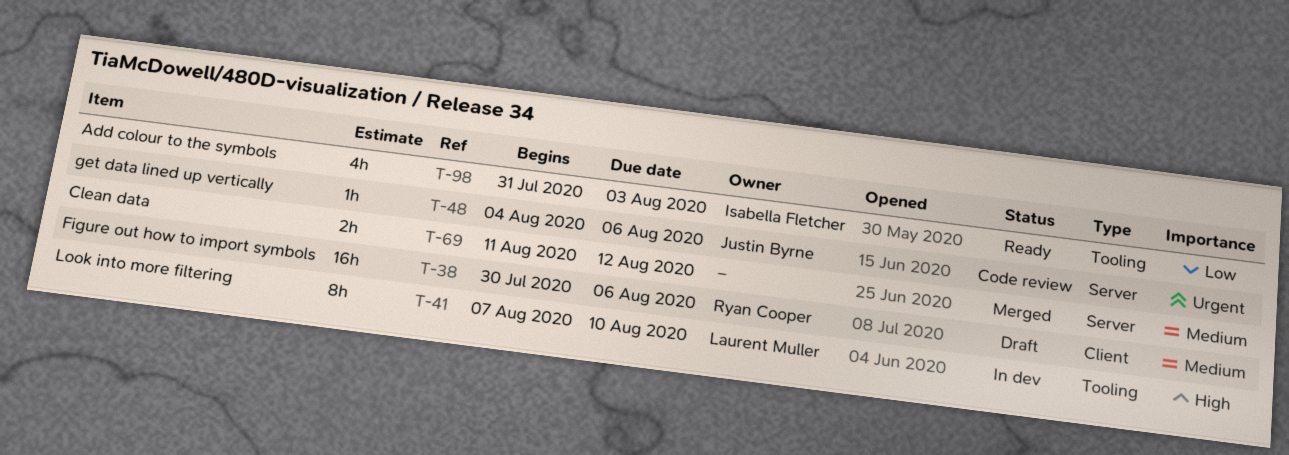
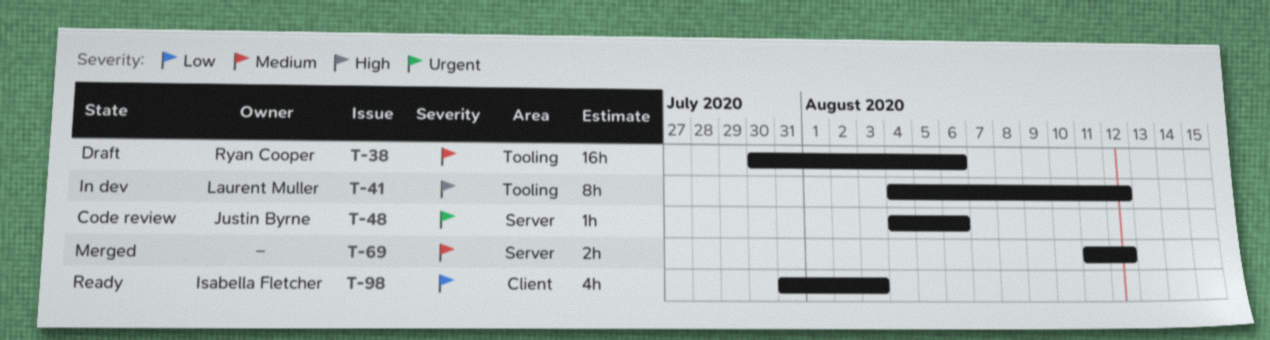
T-38, label: Client -> Tooling
T-41, start: Aug 7 -> Aug 4
T-41, due: Aug 10 -> Aug 12
T-98, label: Tooling -> Client

